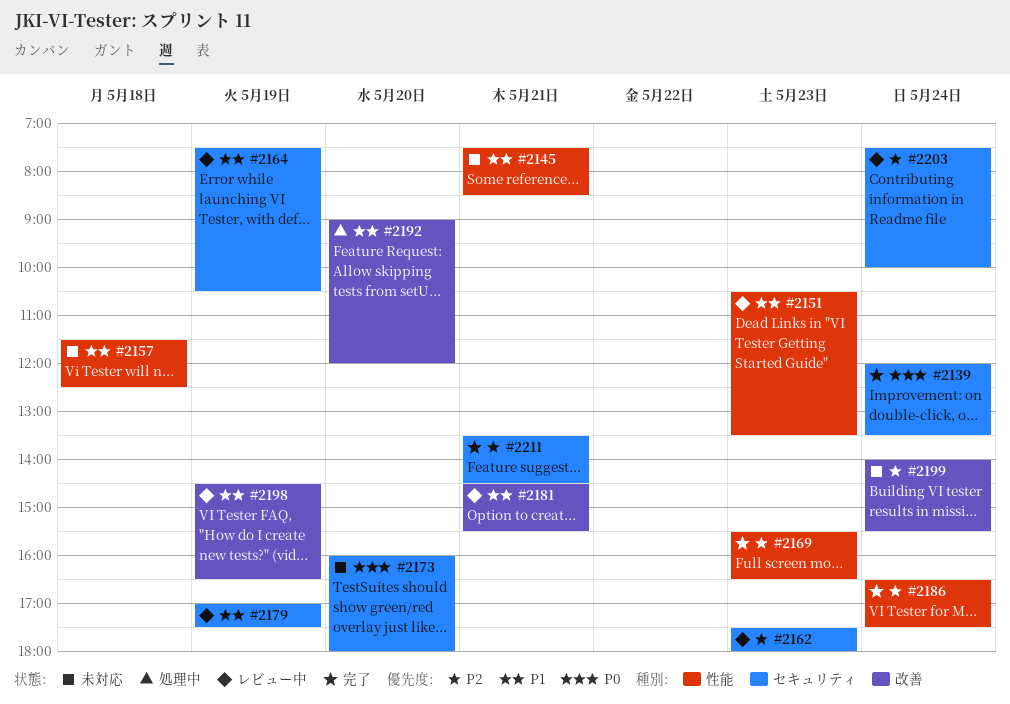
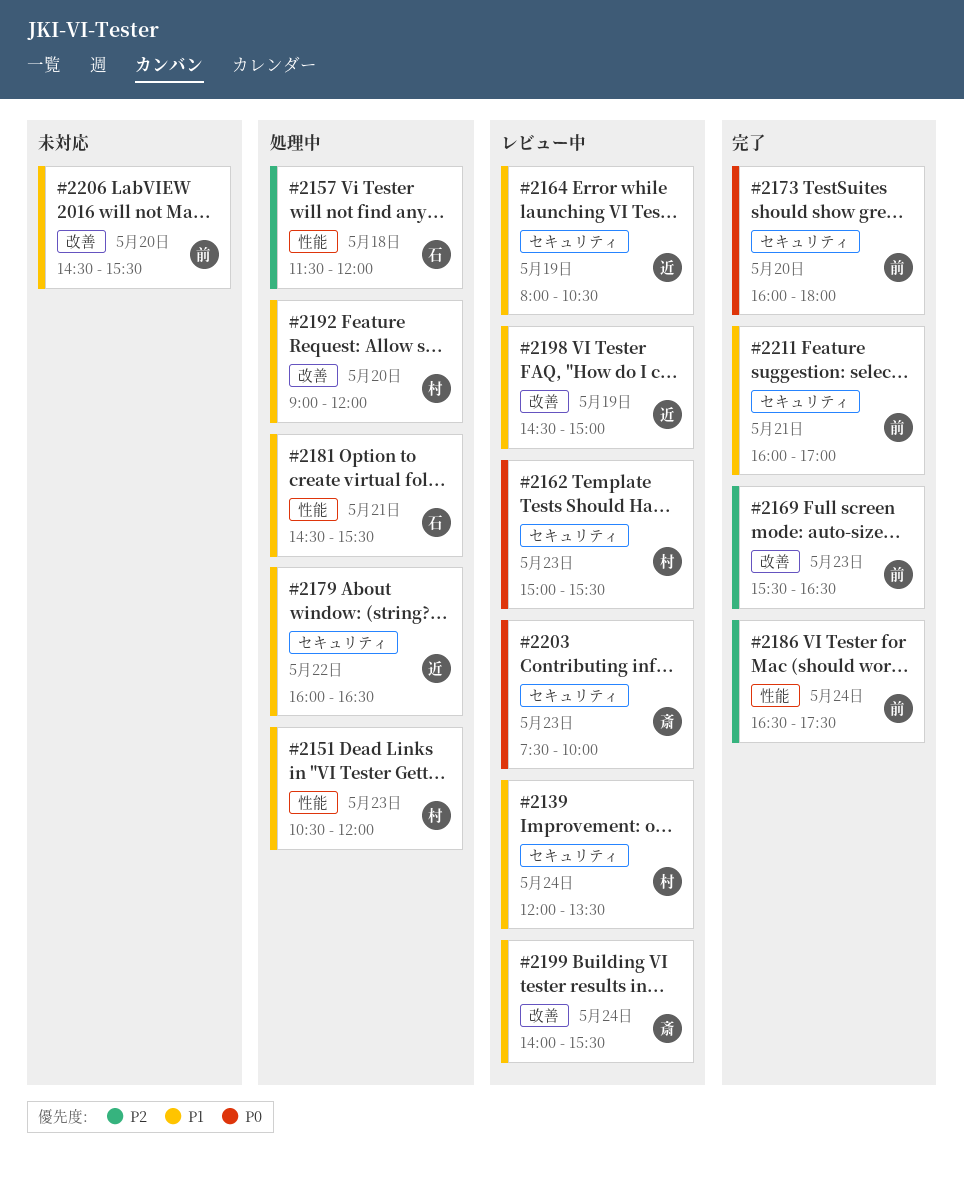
#2139, status: 完了 -> レビュー中
#2139, priority: P0 -> P1
#2145: present -> none
#2151, status: レビュー中 -> 処理中
#2151, ends: 13:30 -> 12:00
#2157, status: 未対応 -> 処理中
#2157, priority: P1 -> P2
#2157, ends: 12:30 -> 12:00
#2162, priority: P2 -> P0
#2162, begins: 17:30 -> 15:00
#2162, ends: 18:00 -> 15:30
#2164, begins: 07:30 -> 08:00
#2169, label: 性能 -> 改善
#2173, status: 未対応 -> 完了
#2179, status: レビュー中 -> 処理中
#2179, day: May 19 -> May 22
#2179, begins: 17:00 -> 16:00
#2179, ends: 17:30 -> 16:30
#2181, status: レビュー中 -> 処理中
#2181, label: 改善 -> 性能
#2198, ends: 16:30 -> 15:00
#2199, status: 未対応 -> レビュー中
#2199, priority: P2 -> P1
#2203, priority: P2 -> P0
#2203, day: May 24 -> May 23
#2206: none -> present
#2211, priority: P2 -> P1
#2211, begins: 13:30 -> 16:00
#2211, ends: 14:30 -> 17:00

